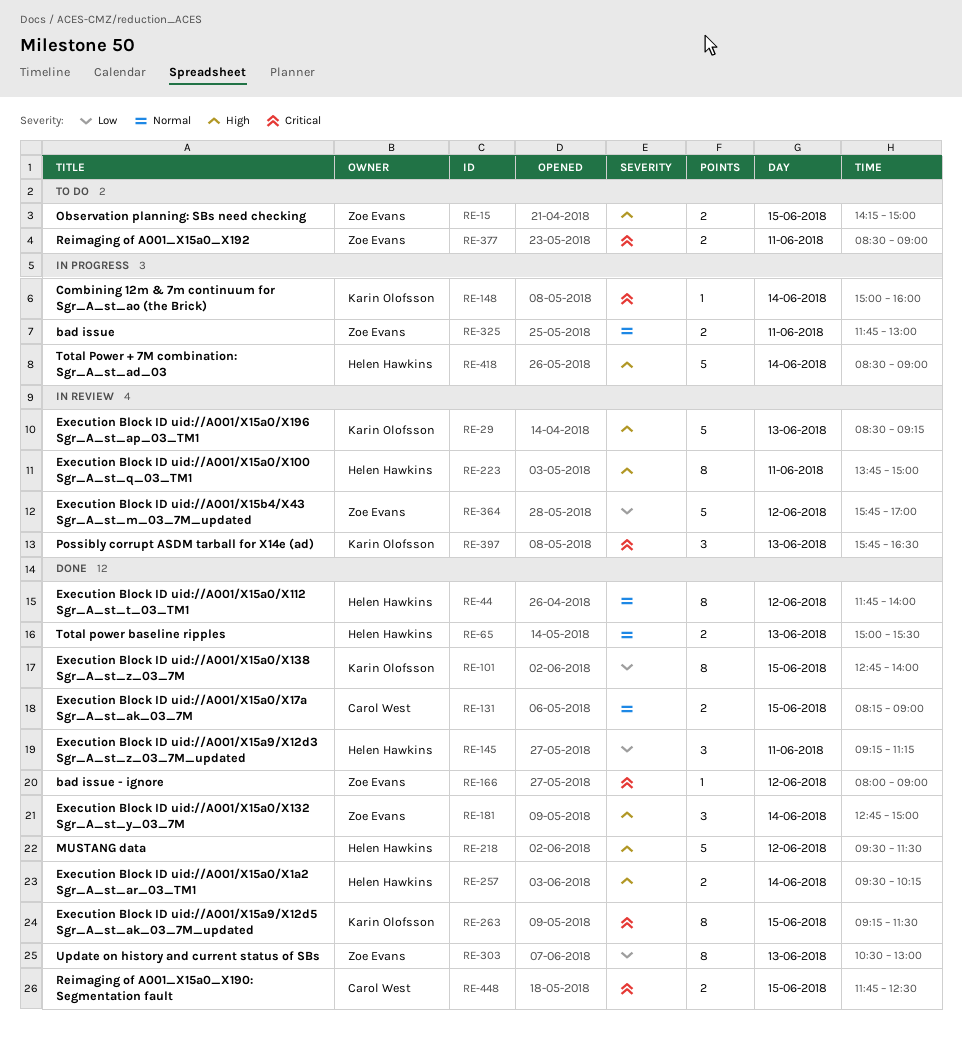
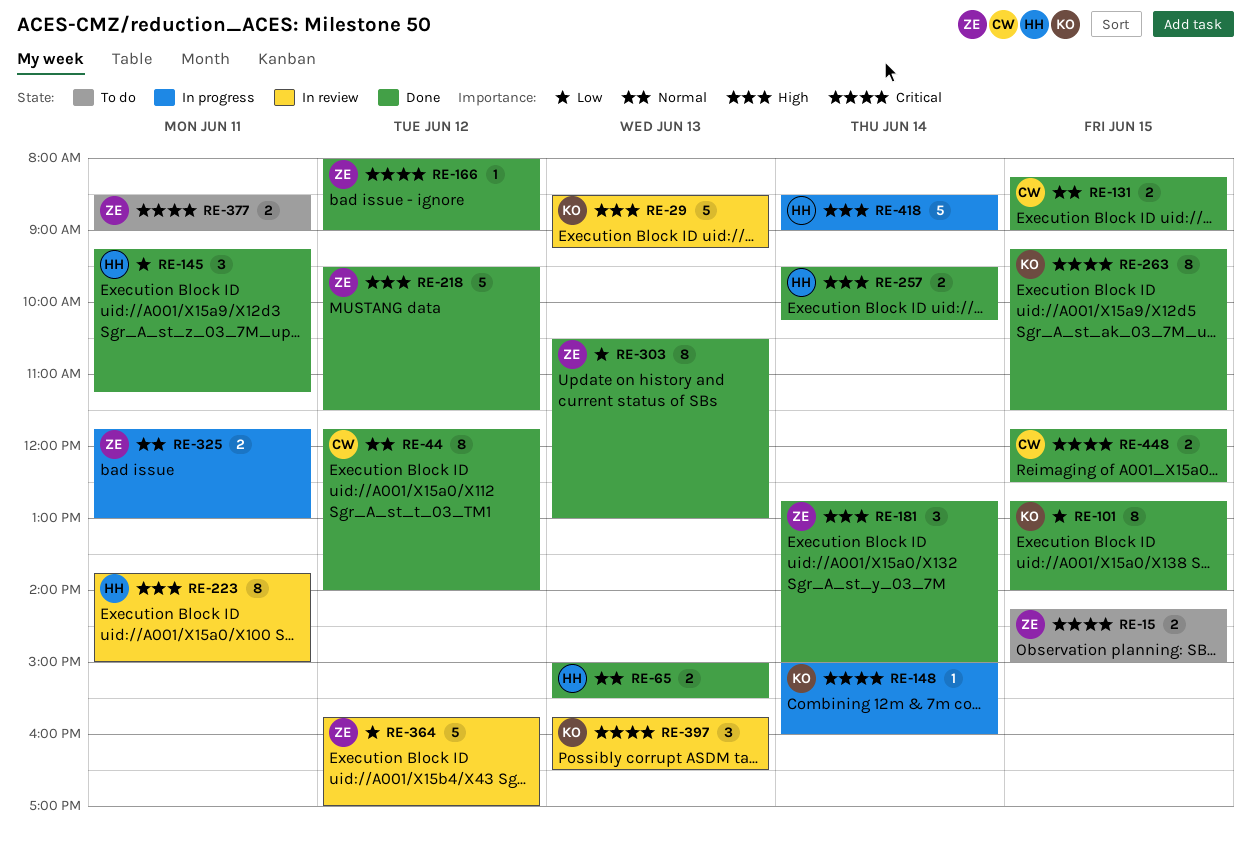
RE-15, priority: High -> Critical
RE-44, owner: Helen Hawkins -> Carol West
RE-218, owner: Helen Hawkins -> Zoe Evans

